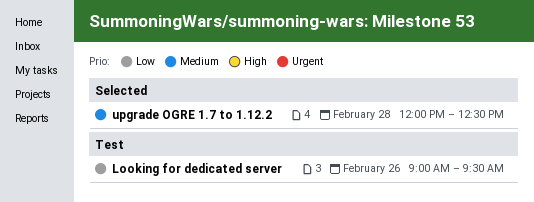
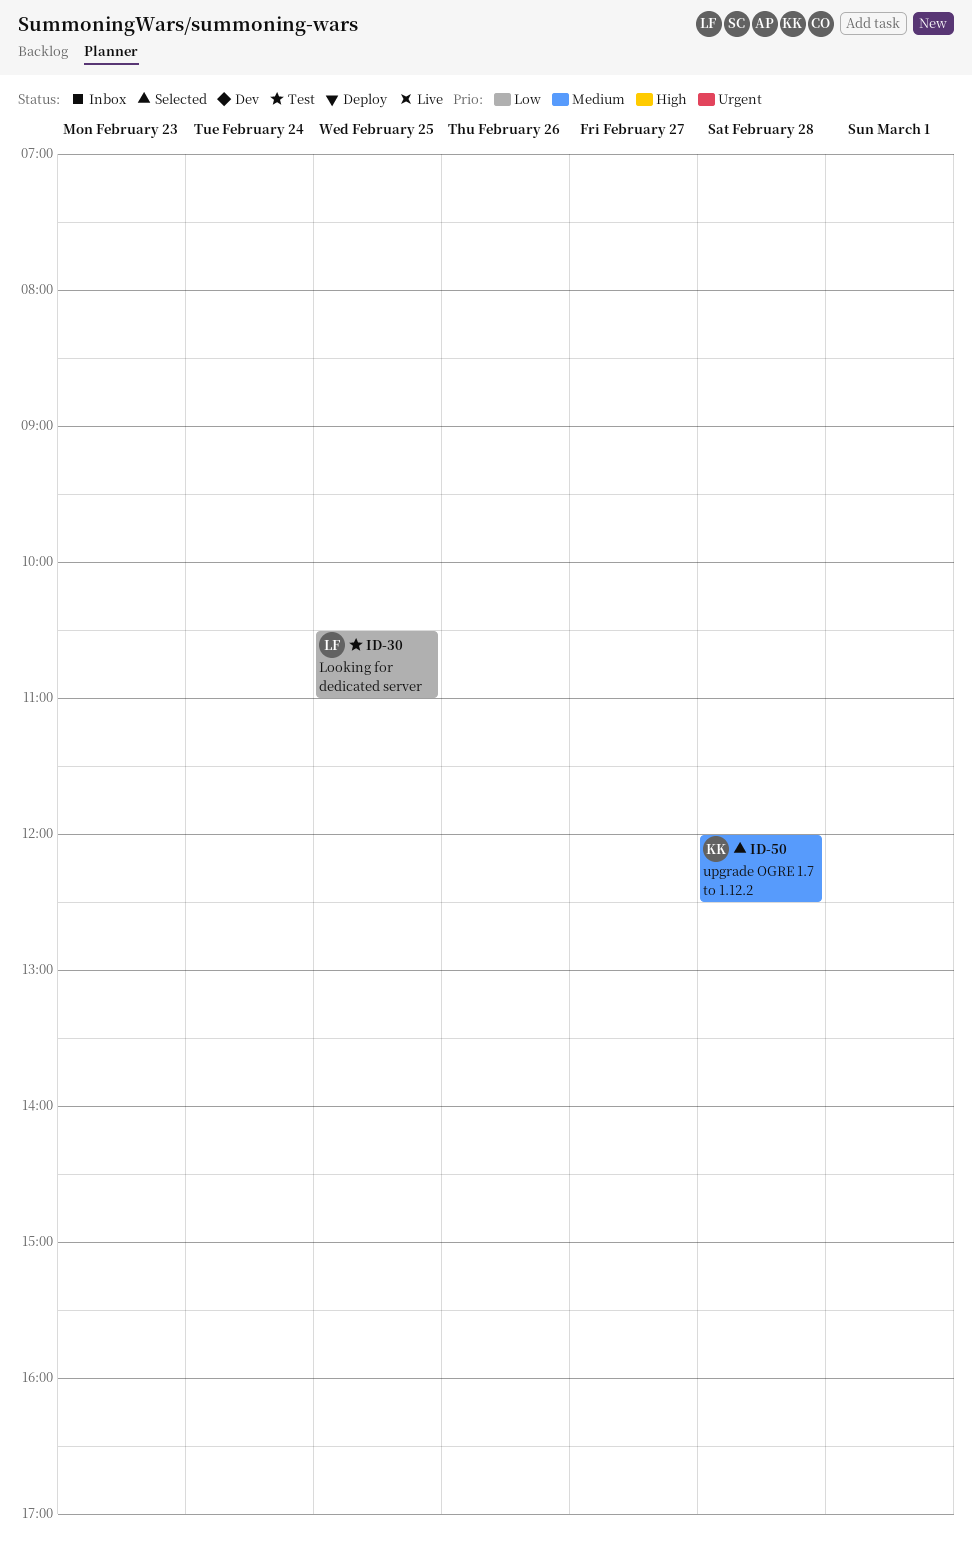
Looking for dedicated server, day: Feb 26 -> Feb 25
Looking for dedicated server, begins: 09:00 -> 10:30
Looking for dedicated server, ends: 09:30 -> 11:00

